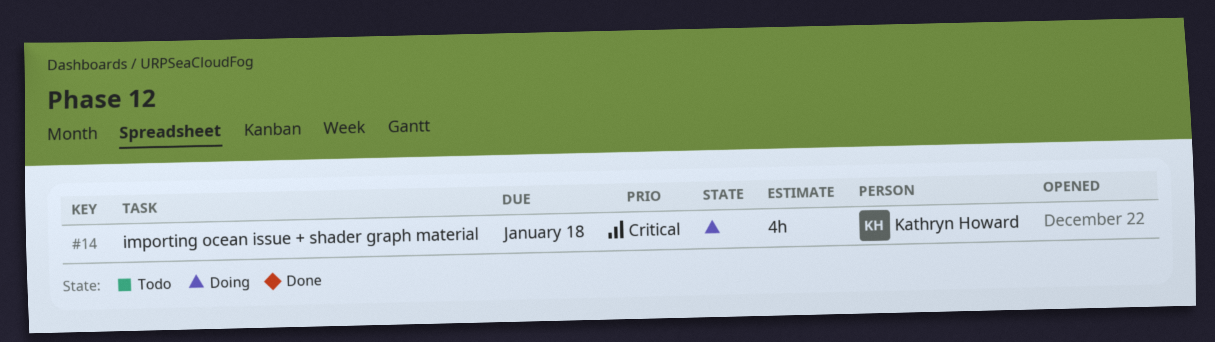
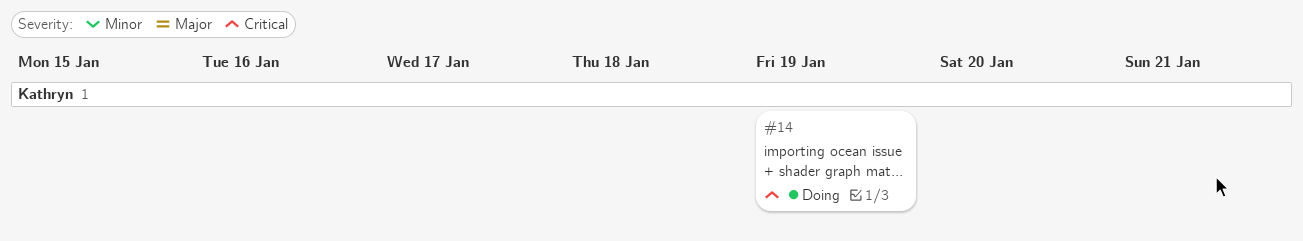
#14, due: Jan 18 -> Jan 19

